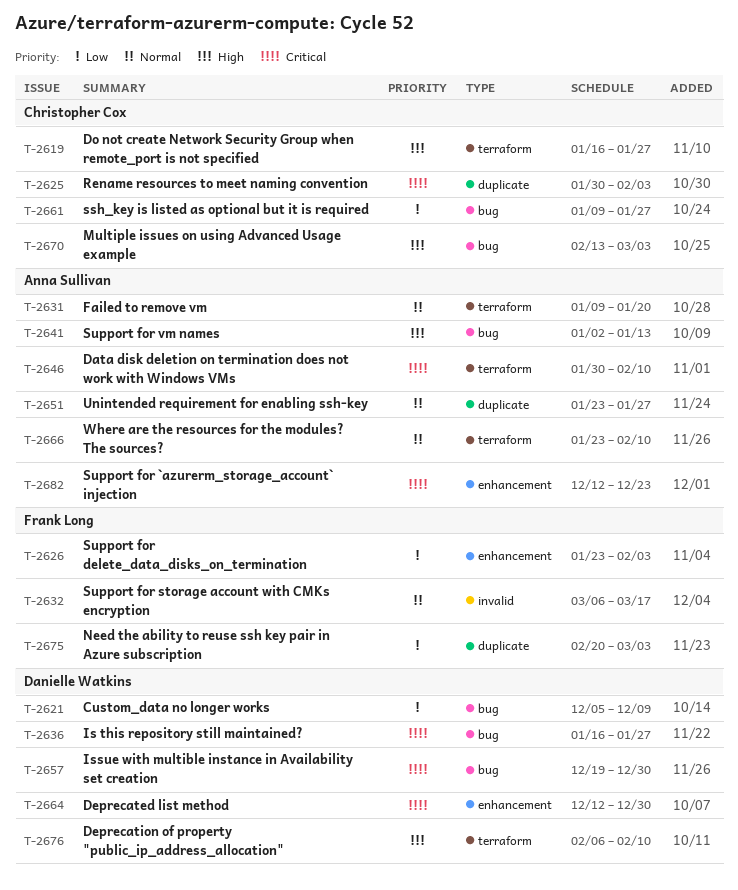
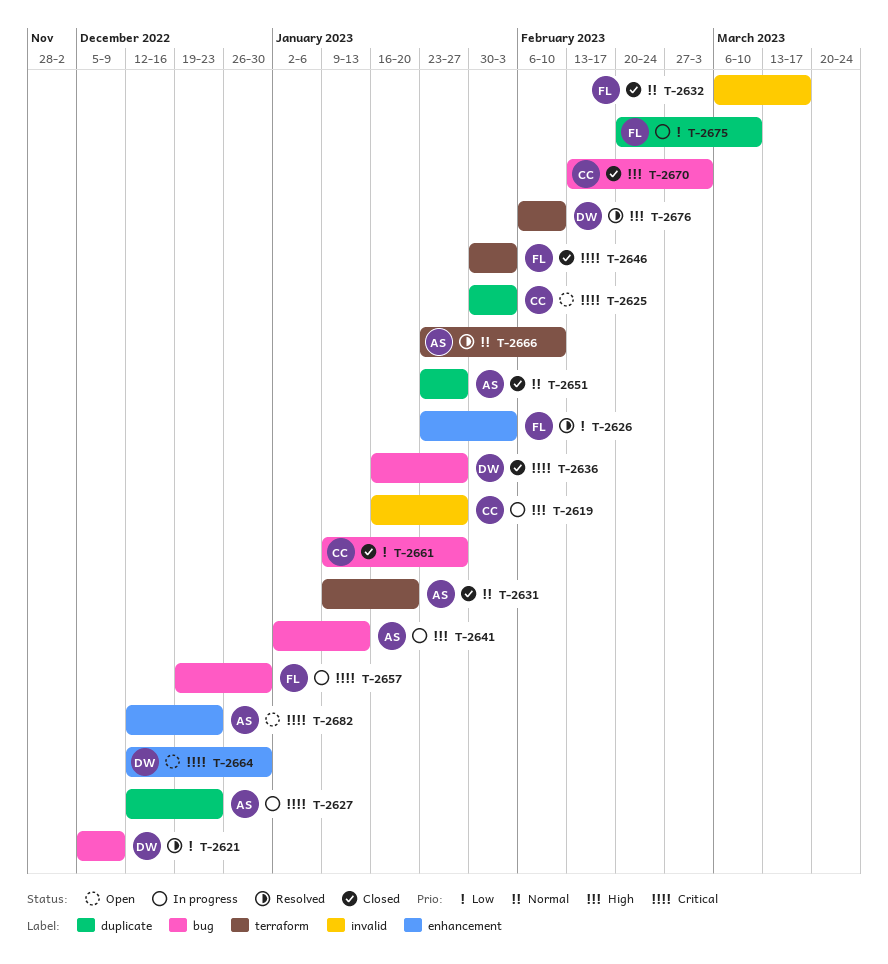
T-2619, label: terraform -> invalid
T-2627: none -> present
T-2646, owner: Anna Sullivan -> Frank Long
T-2646, due: Feb 10 -> Feb 3
T-2657, owner: Danielle Watkins -> Frank Long
T-2675, due: Mar 3 -> Mar 10

